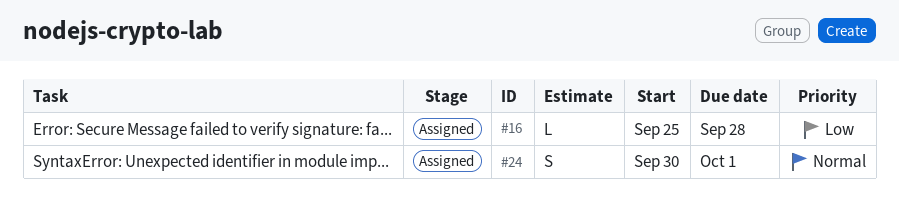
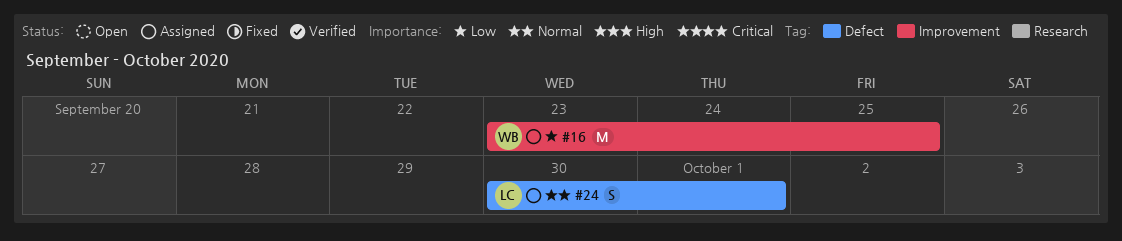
#16, estimate: L -> M
#16, start: Sep 25 -> Sep 23
#16, due: Sep 28 -> Sep 25

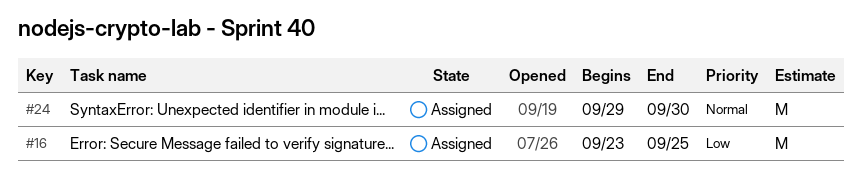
#24, estimate: S -> M
#24, start: Sep 30 -> Sep 29
#24, due: Oct 1 -> Sep 30

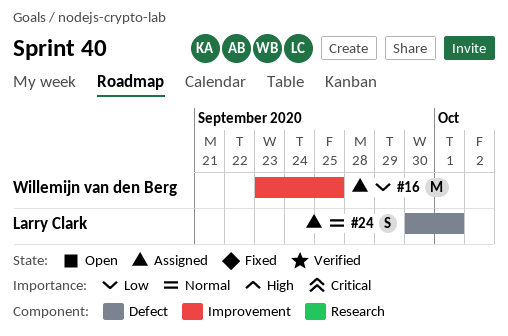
#24, estimate: M -> S
#24, start: Sep 29 -> Sep 30
#24, due: Sep 30 -> Oct 1

